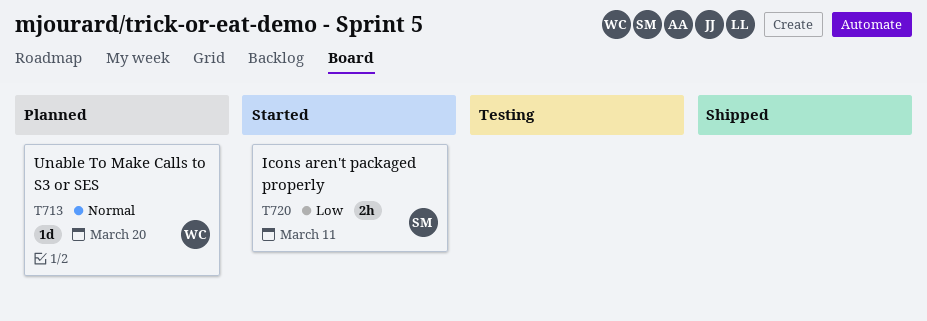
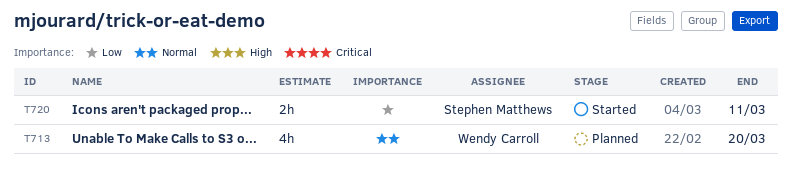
T713, estimate: 1d -> 4h

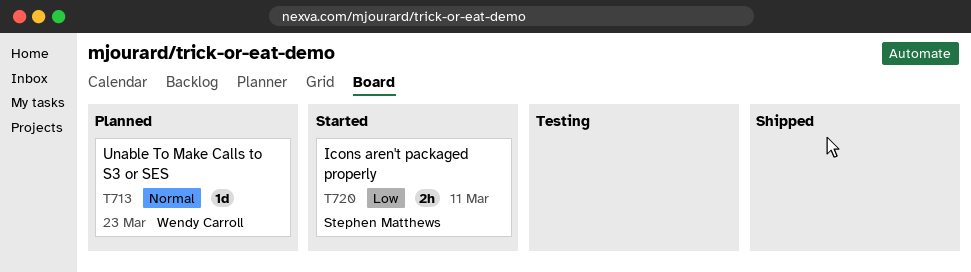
T713, estimate: 4h -> 1d
T713, due: Mar 20 -> Mar 23

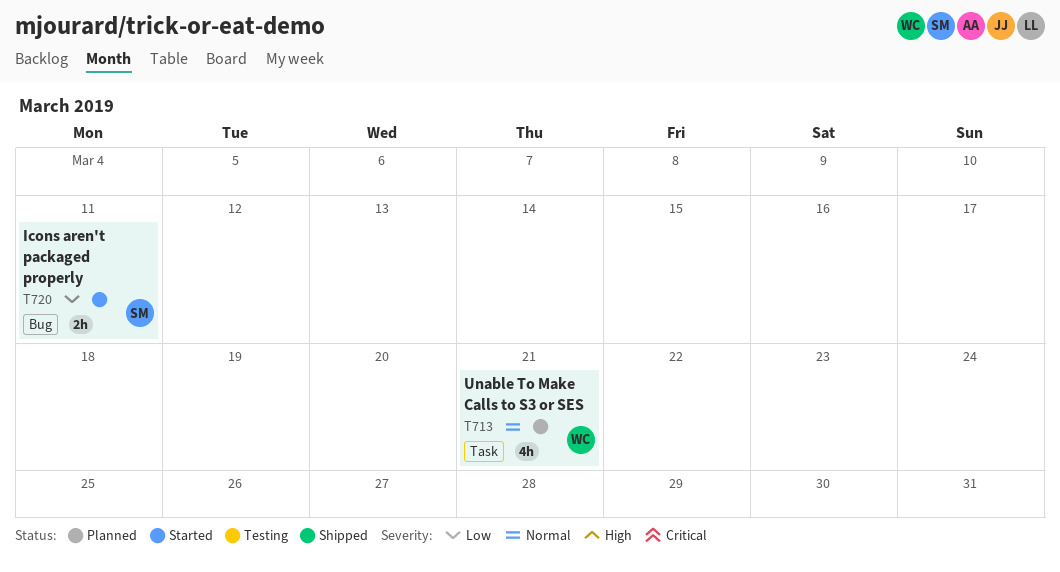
T713, estimate: 1d -> 4h
T713, due: Mar 23 -> Mar 21

